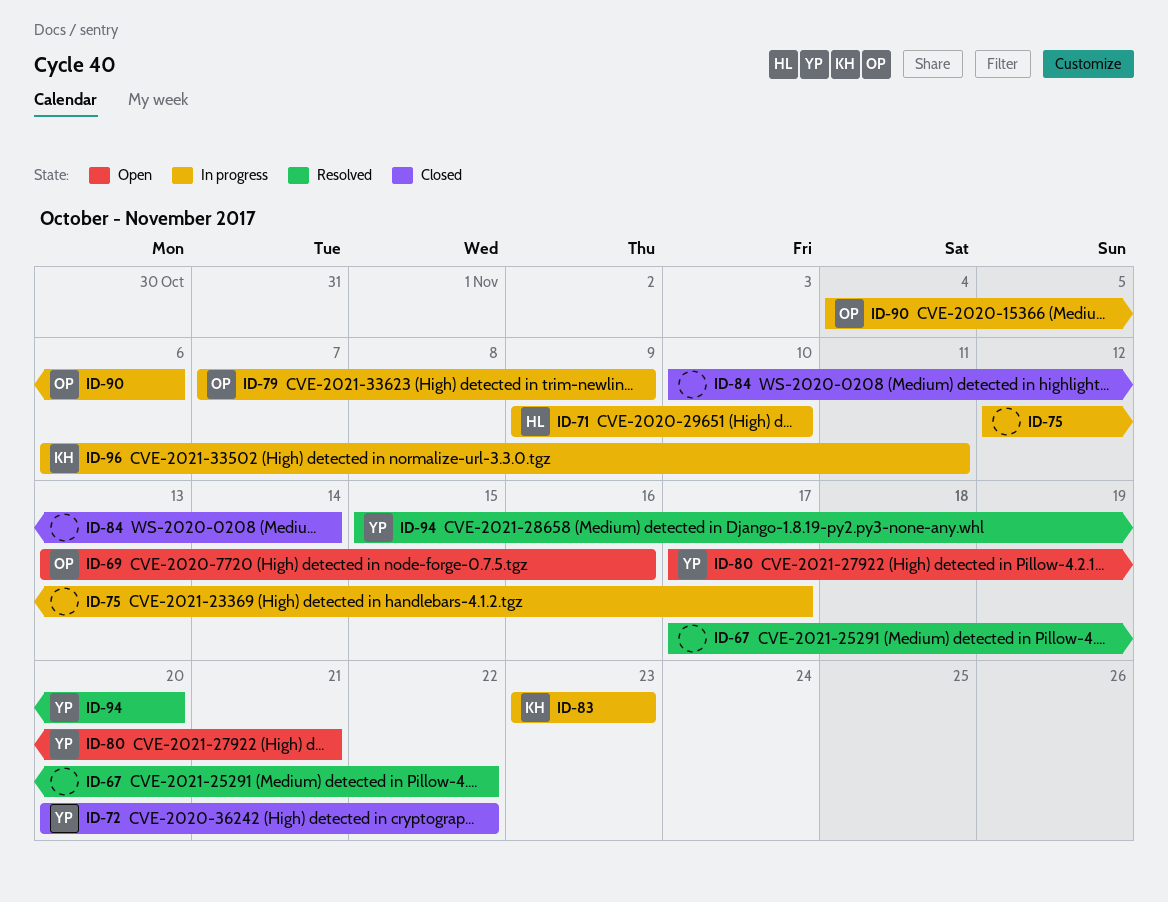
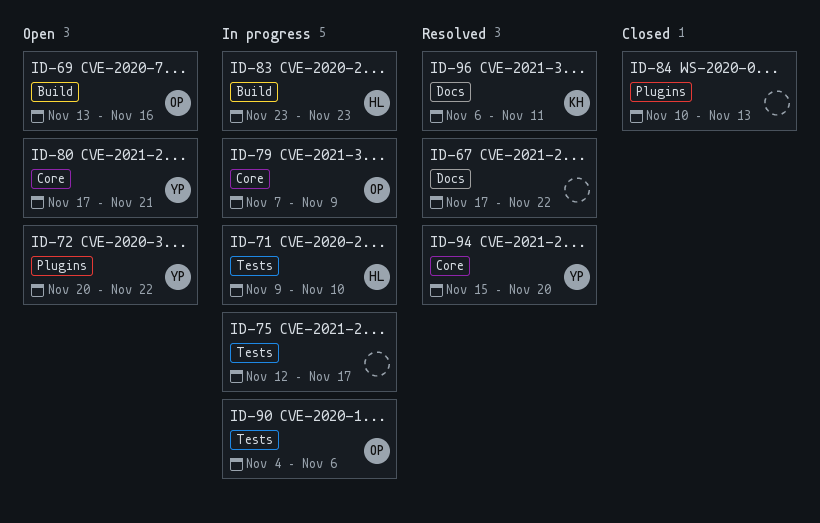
ID-72, status: Closed -> Open
ID-83, owner: KH -> HL
ID-84, due: Nov 14 -> Nov 13
ID-96, status: In progress -> Resolved

